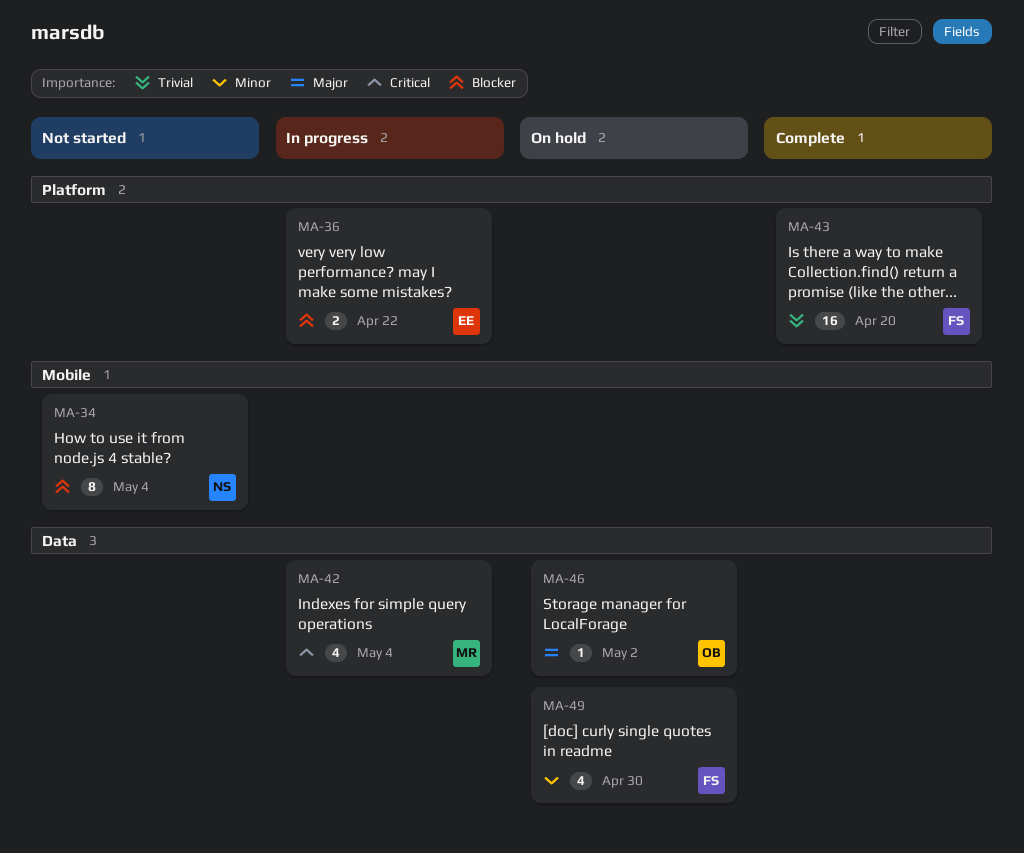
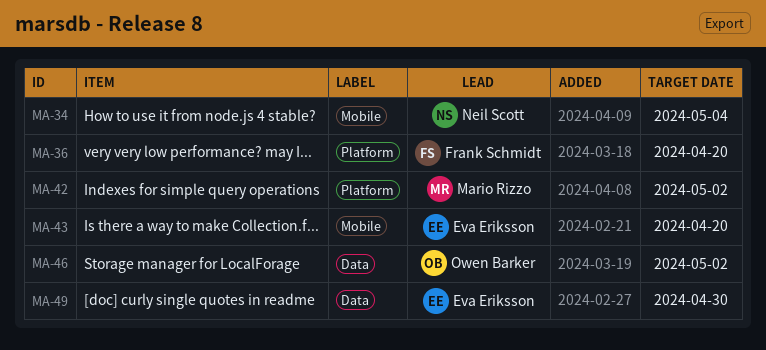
MA-36, owner: Eva Eriksson -> Frank Schmidt
MA-36, due: Apr 22 -> Apr 20
MA-42, label: Data -> Platform
MA-42, due: May 4 -> May 2
MA-43, owner: Frank Schmidt -> Eva Eriksson
MA-43, label: Platform -> Mobile
MA-49, owner: Frank Schmidt -> Eva Eriksson

